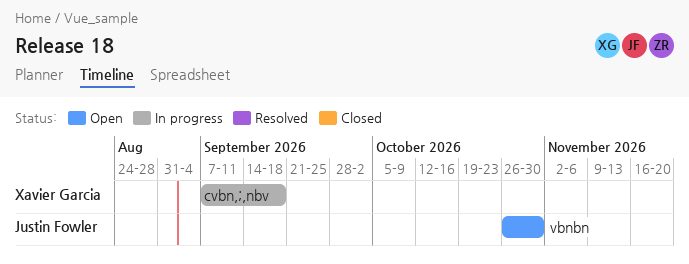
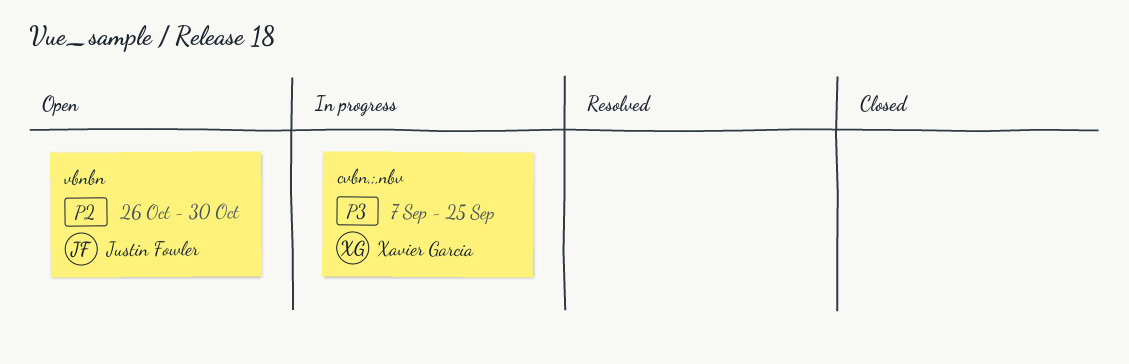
cvbn,;,nbv, due: Sep 18 -> Sep 25

